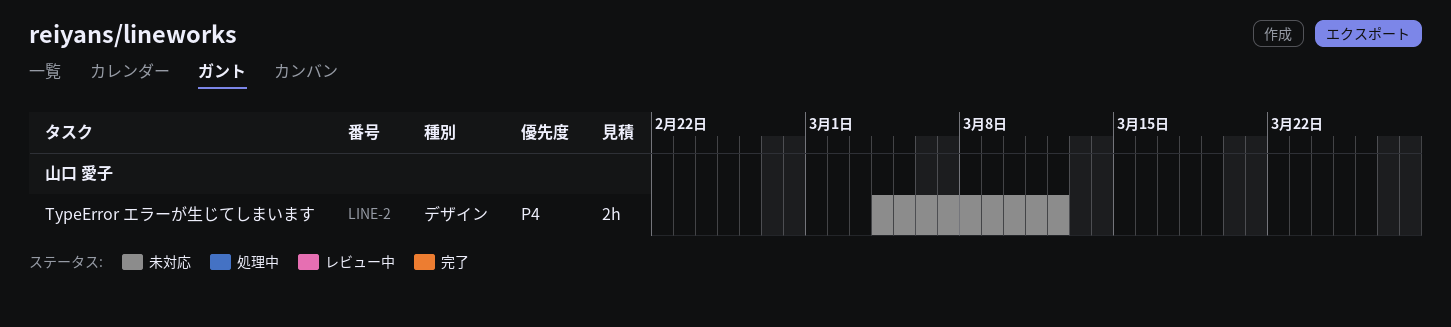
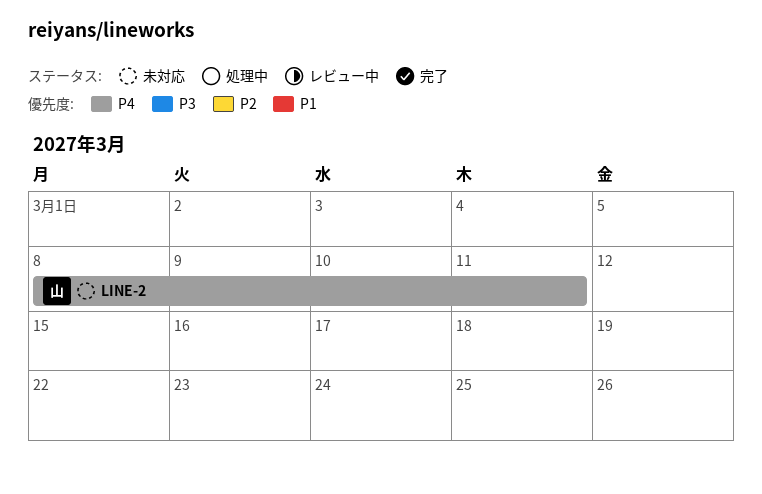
LINE-2, start: Mar 4 -> Mar 8
LINE-2, due: Mar 12 -> Mar 11

